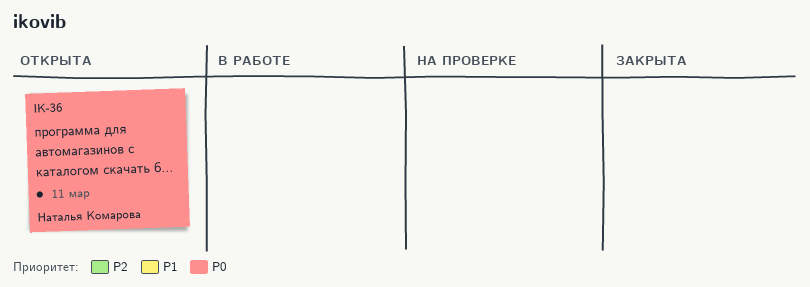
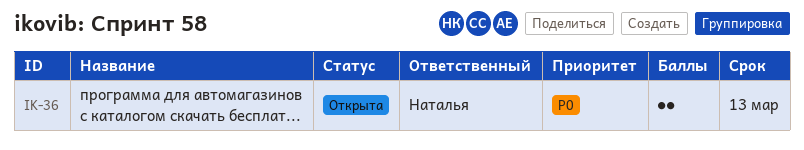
IK-36, estimate: 1 -> 2
IK-36, due: Mar 11 -> Mar 13

